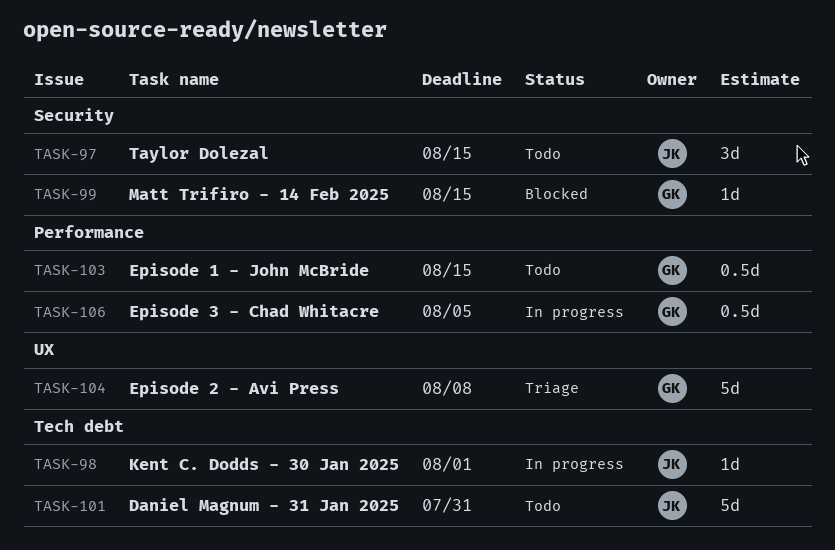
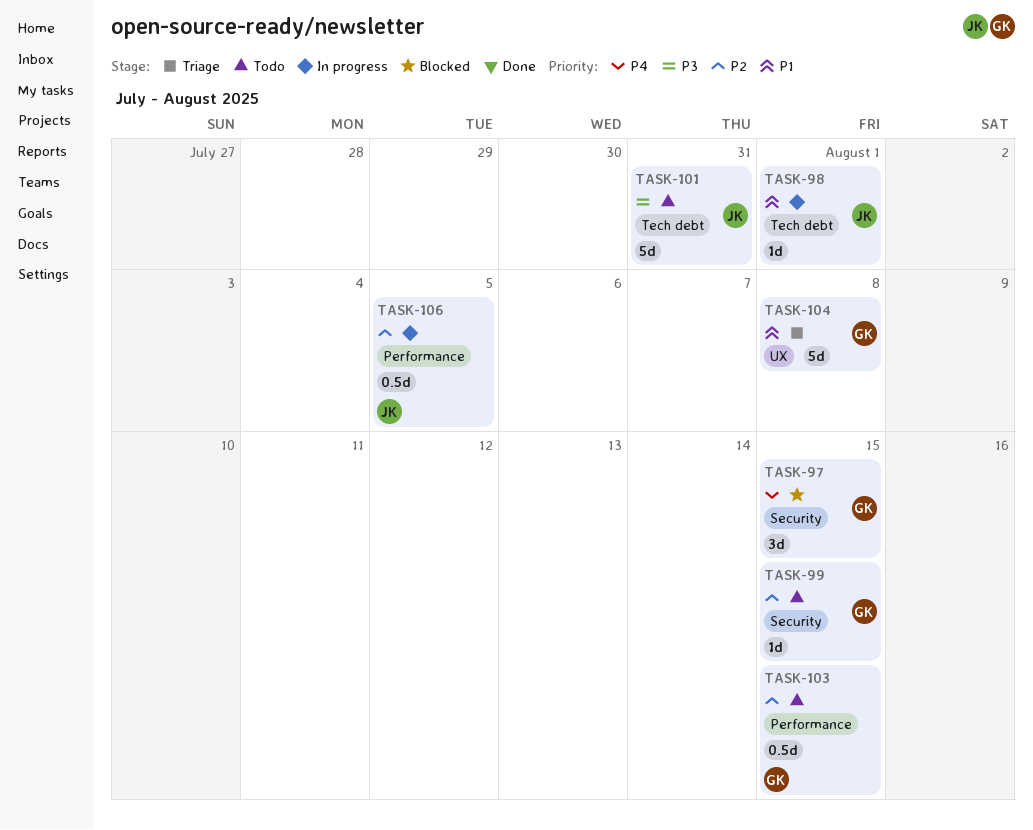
TASK-97, status: Todo -> Blocked
TASK-97, owner: JK -> GK
TASK-99, status: Blocked -> Todo
TASK-106, owner: GK -> JK

